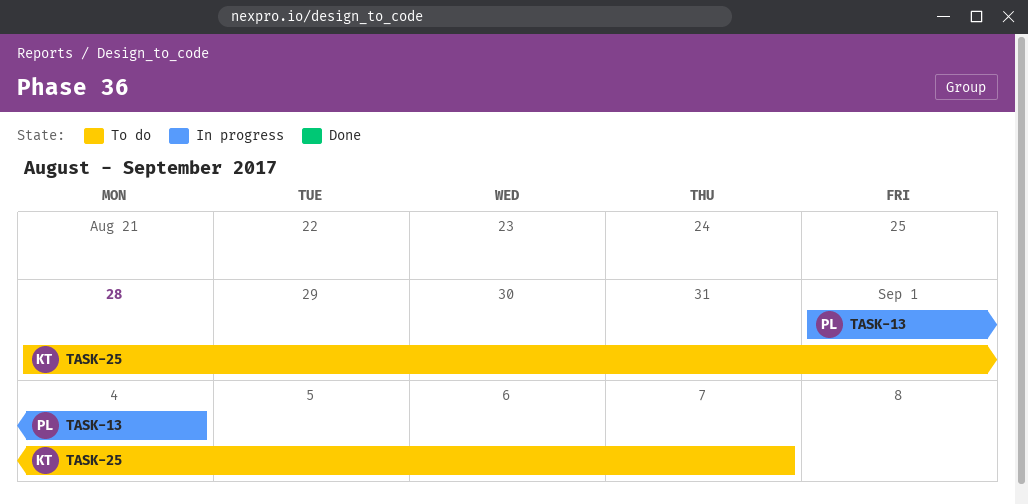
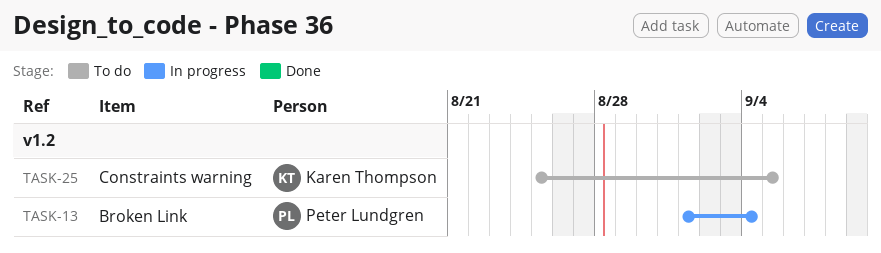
TASK-25, start: Aug 28 -> Aug 25
TASK-25, due: Sep 7 -> Sep 5

